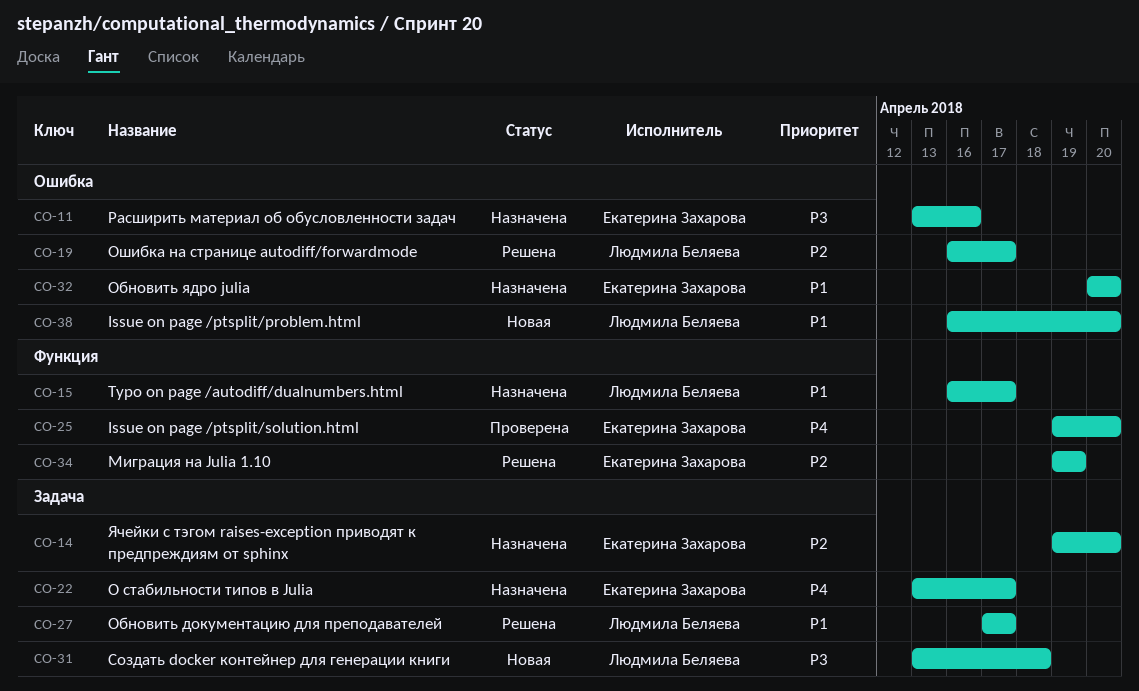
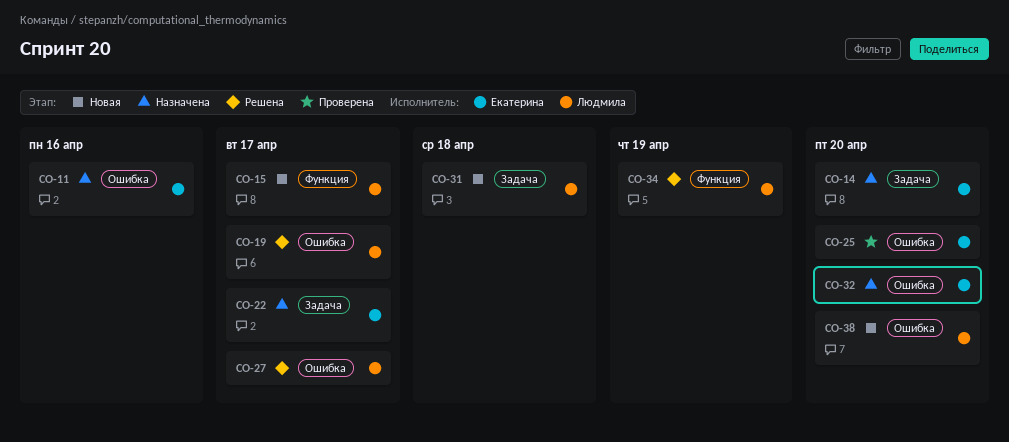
CO-15, status: Назначена -> Новая
CO-25, label: Функция -> Ошибка
CO-27, label: Задача -> Ошибка
CO-34, owner: Екатерина Захарова -> Людмила Беляева

